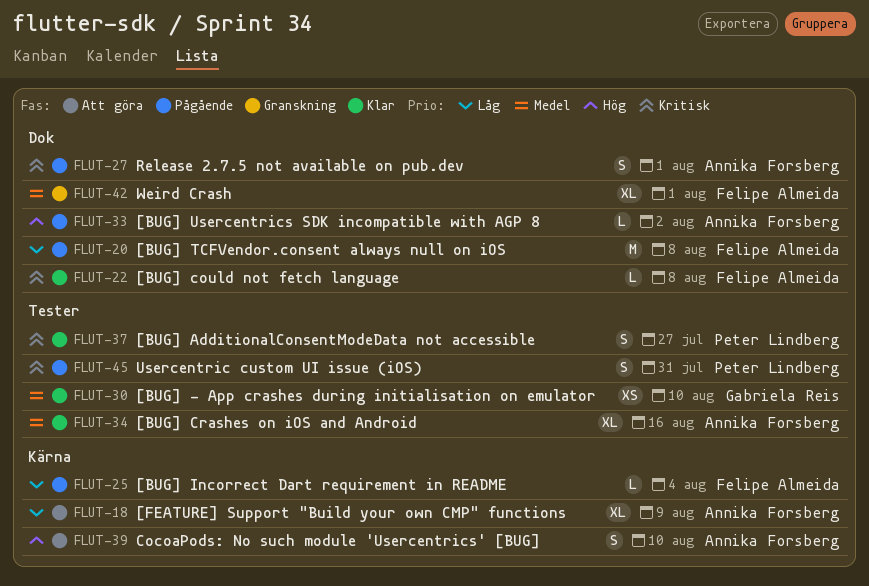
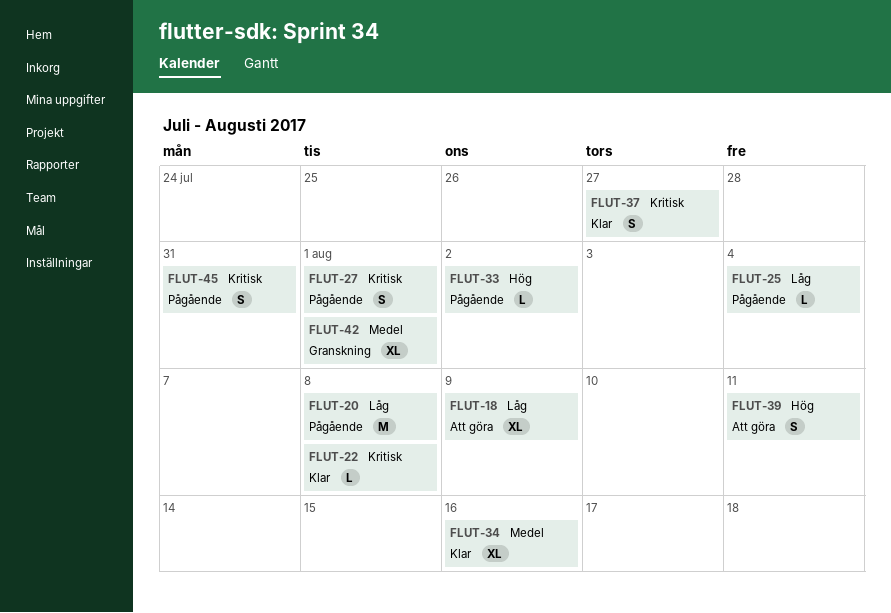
FLUT-30: present -> none
FLUT-39, due: Aug 10 -> Aug 11

